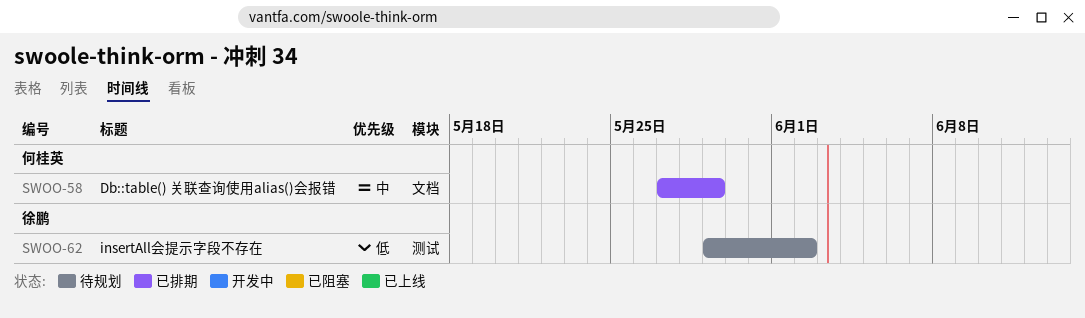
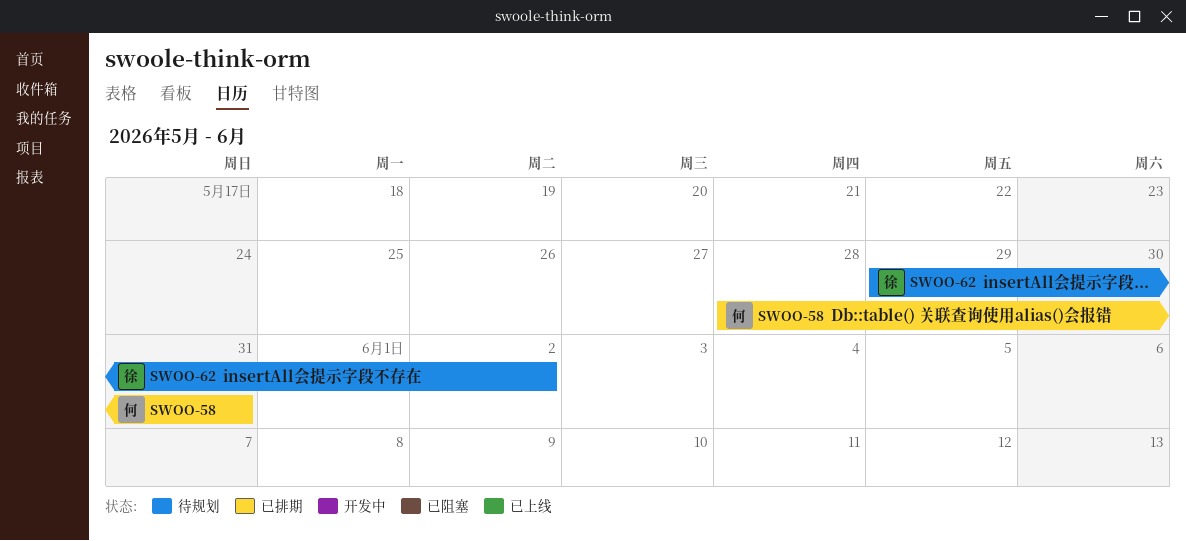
SWOO-58, start: May 27 -> May 28
SWOO-58, due: May 29 -> May 31

